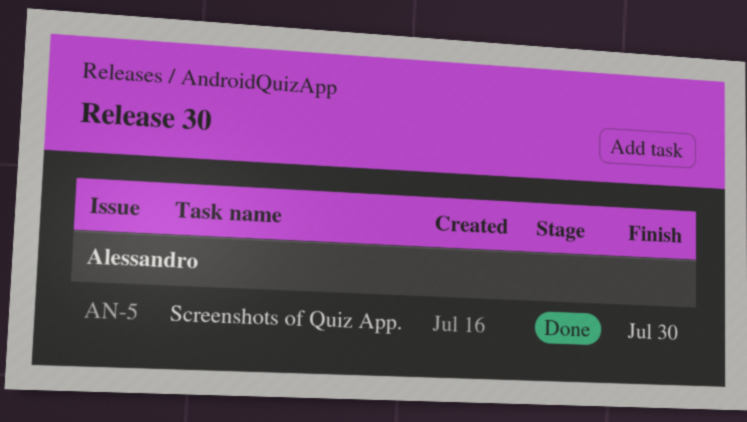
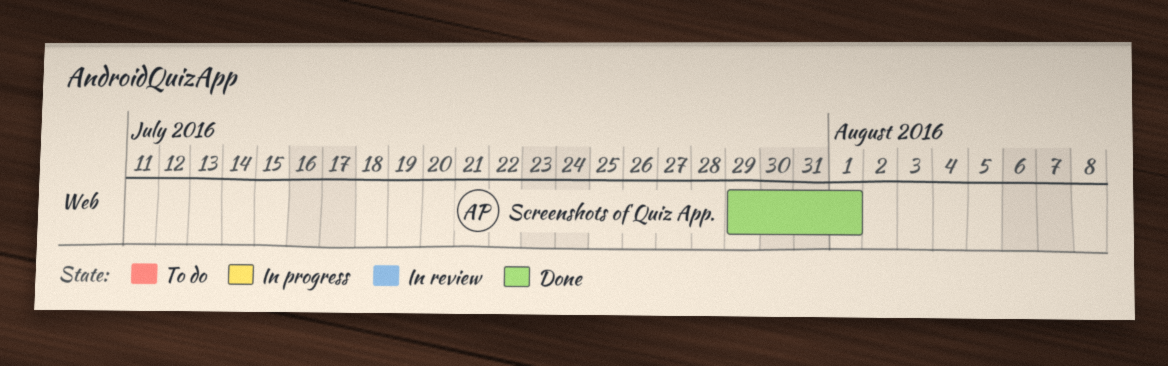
Screenshots of Quiz App., due: Jul 30 -> Aug 1

